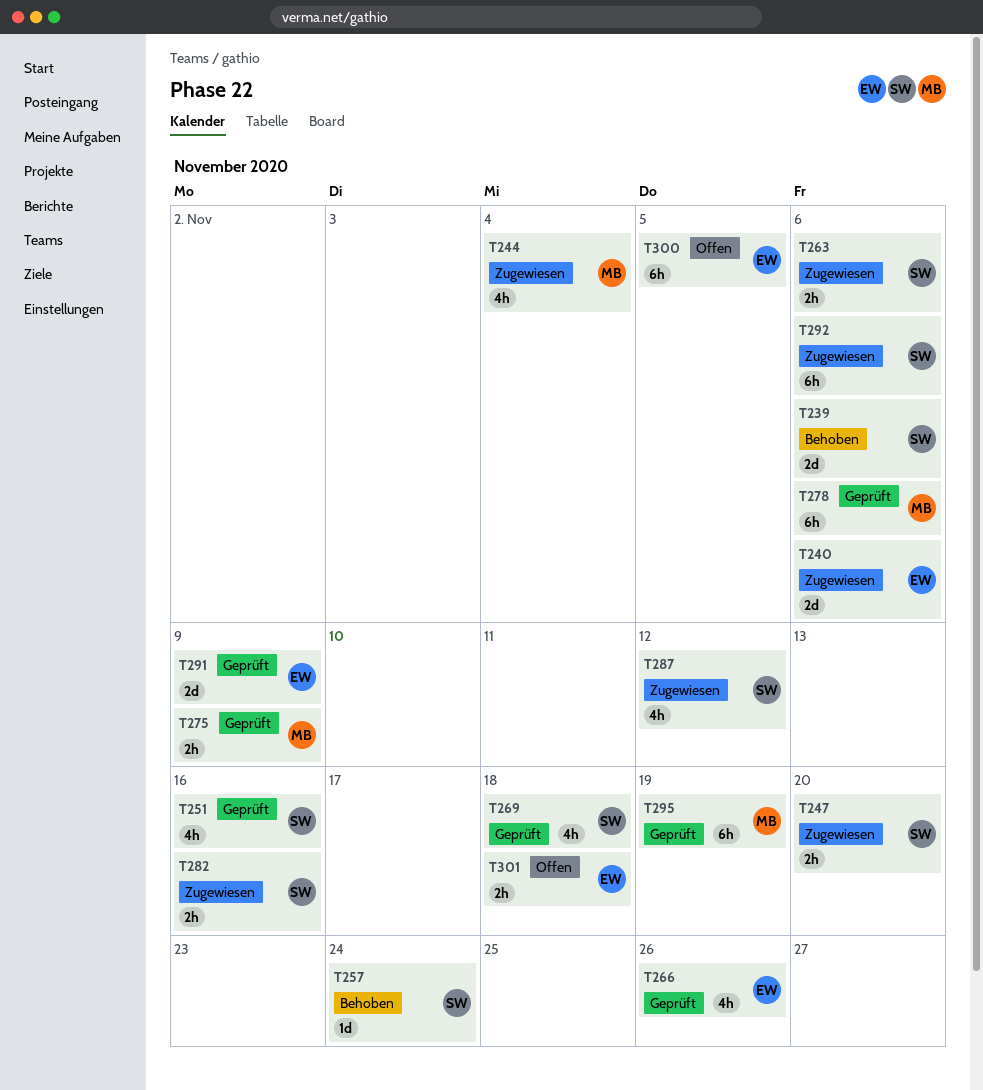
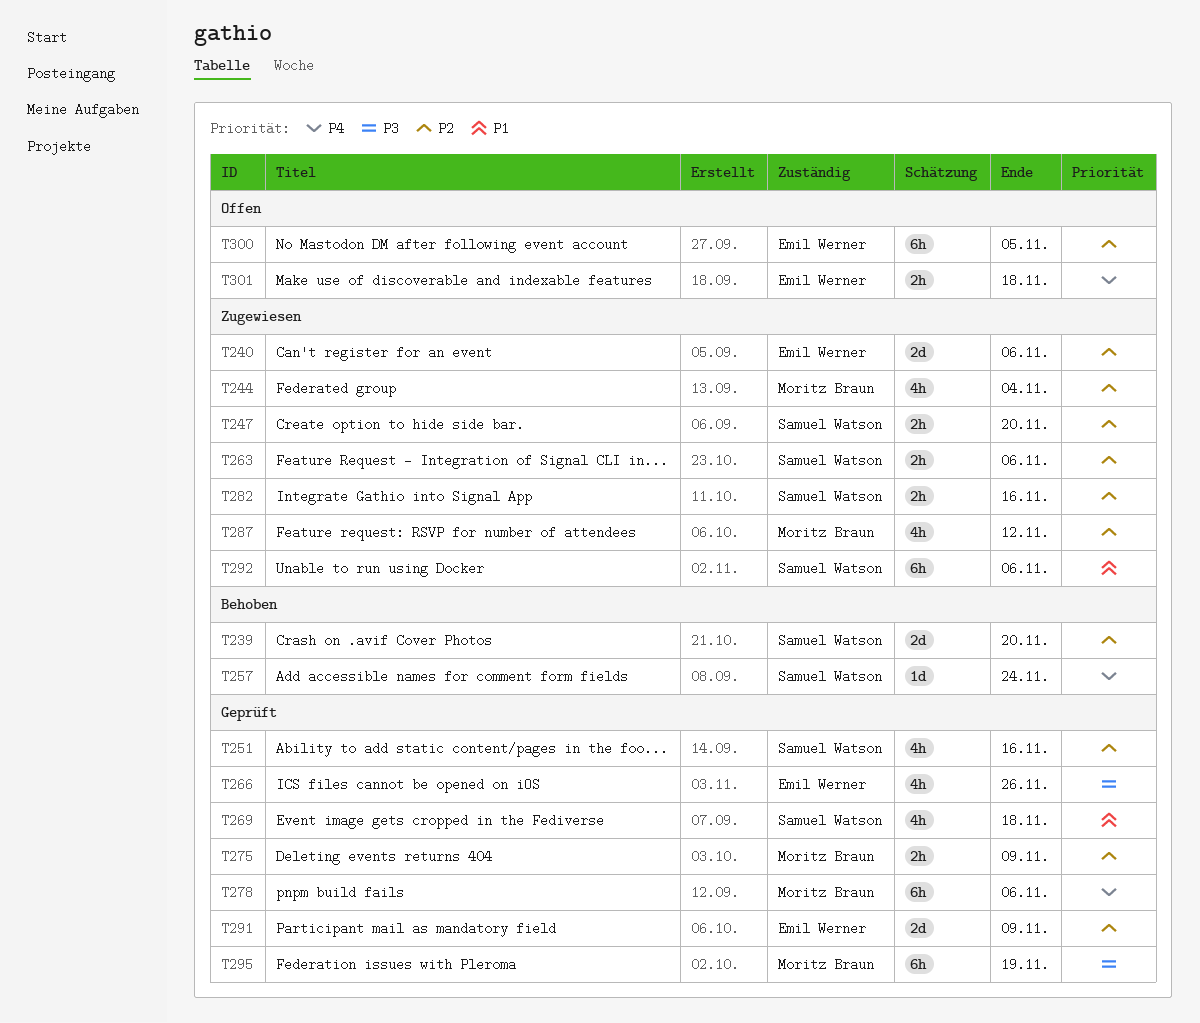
T239, due: Nov 6 -> Nov 20
T287, owner: Samuel Watson -> Moritz Braun

